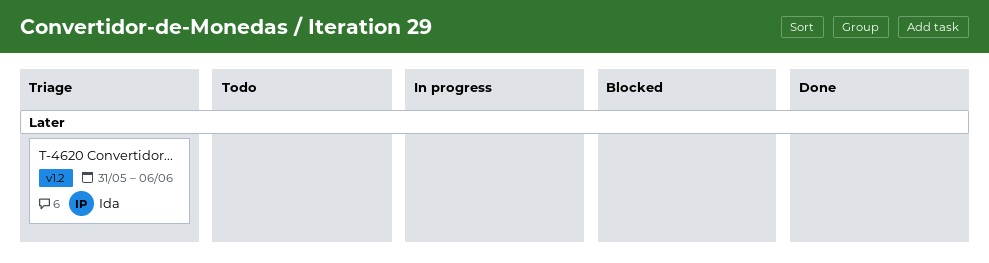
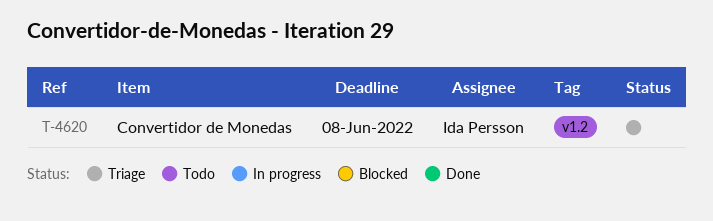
T-4620, due: Jun 6 -> Jun 8

